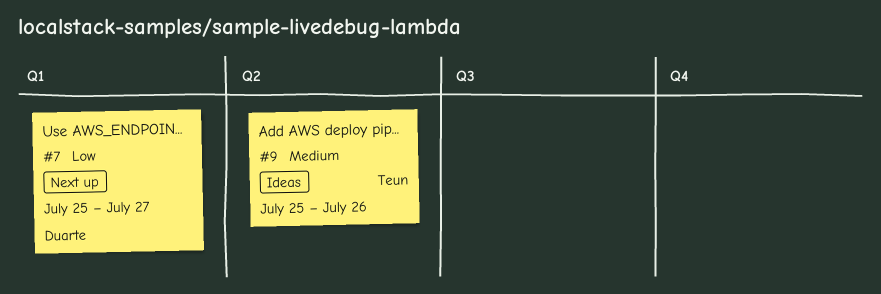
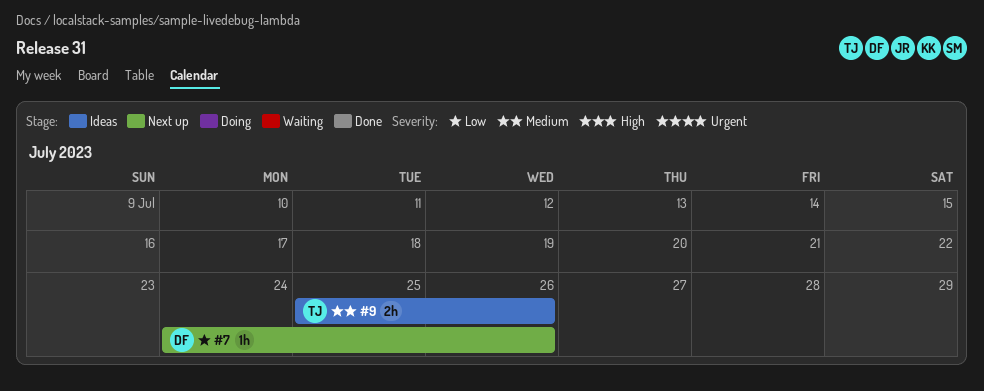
#7, start: Jul 25 -> Jul 24
#7, due: Jul 27 -> Jul 26

